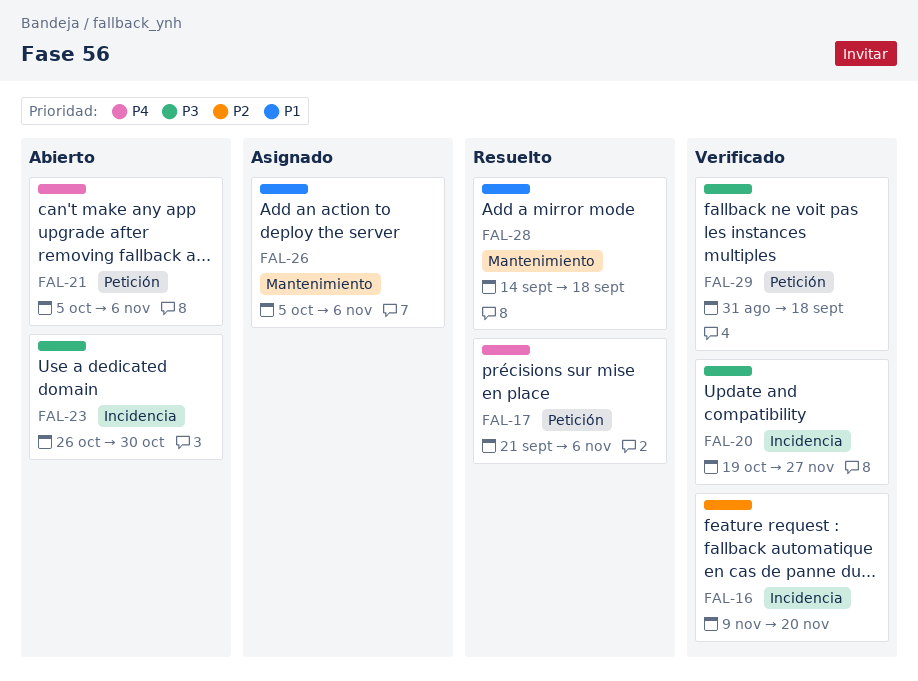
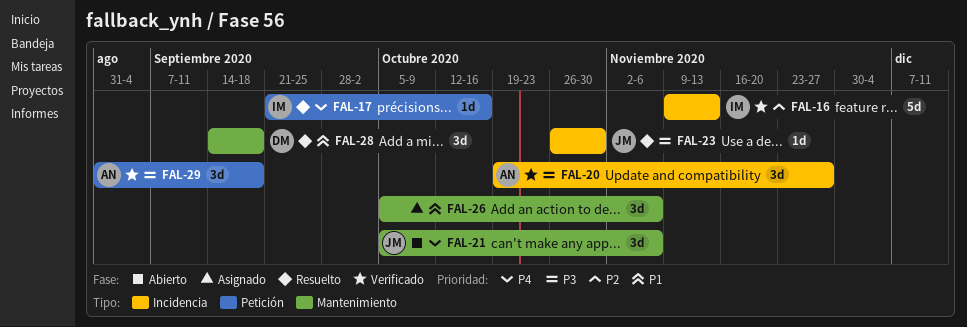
FAL-16, due: Nov 20 -> Nov 13
FAL-17, due: Nov 6 -> Oct 16
FAL-21, label: Petición -> Mantenimiento
FAL-23, status: Abierto -> Resuelto

